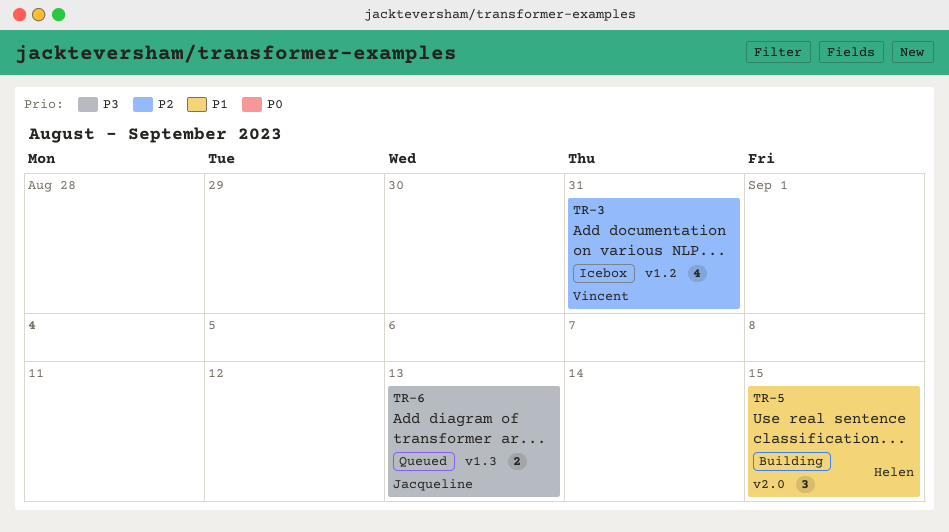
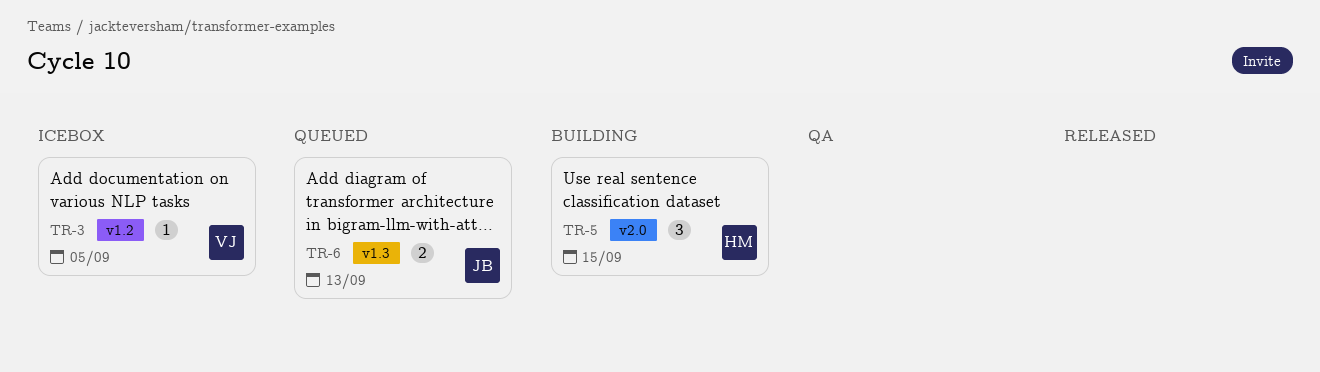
TR-3, estimate: 4 -> 1
TR-3, due: Aug 31 -> Sep 5

